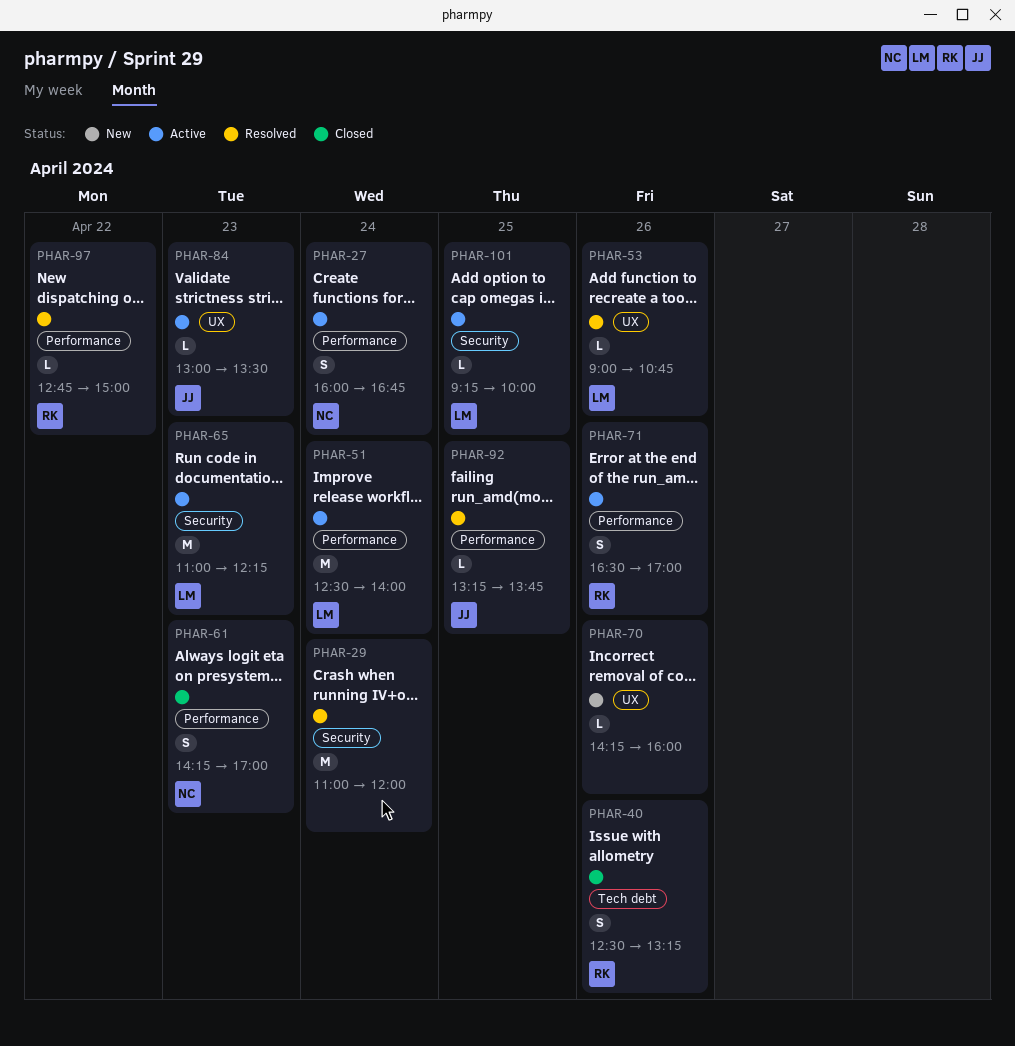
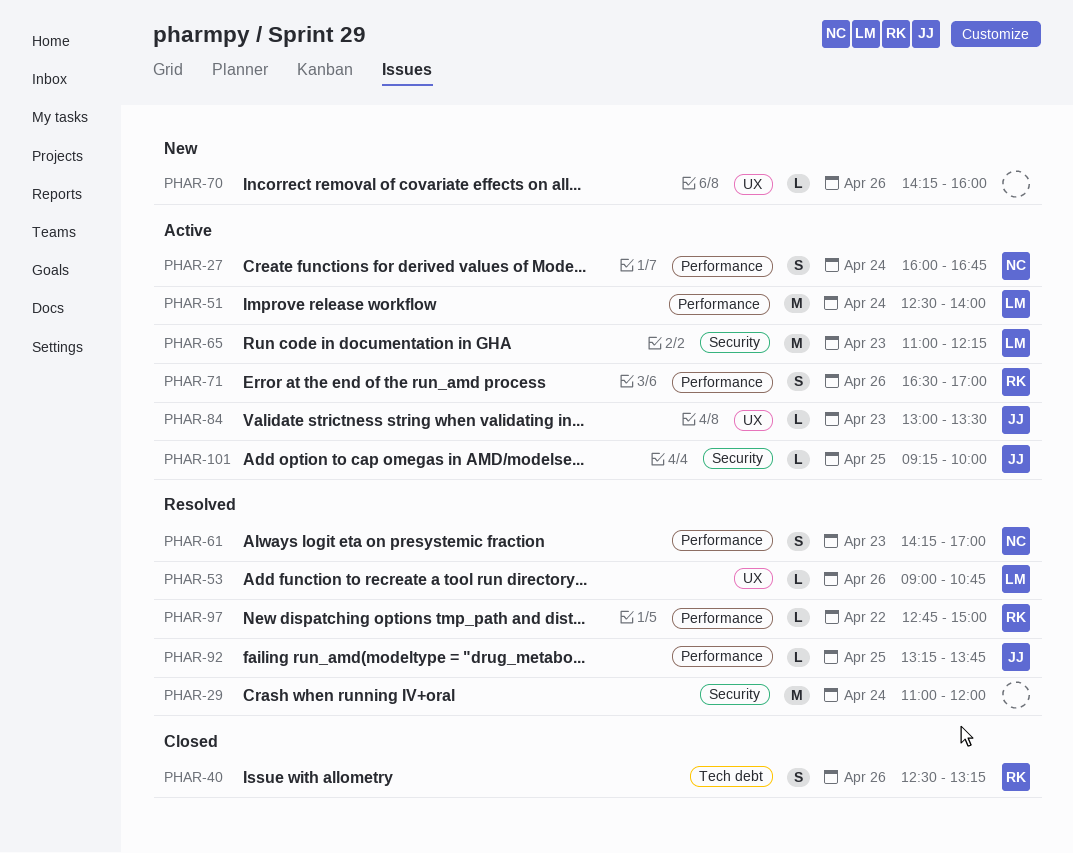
PHAR-61, status: Closed -> Resolved
PHAR-101, owner: LM -> JJ

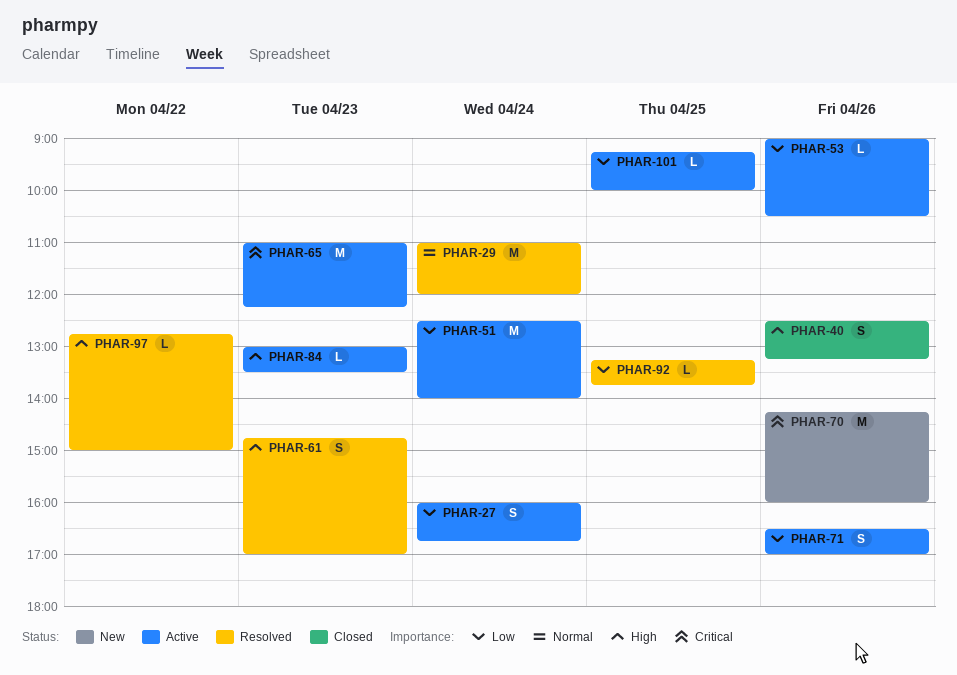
PHAR-53, status: Resolved -> Active
PHAR-53, ends: 10:45 -> 10:30
PHAR-61, begins: 14:15 -> 14:45
PHAR-70, estimate: L -> M

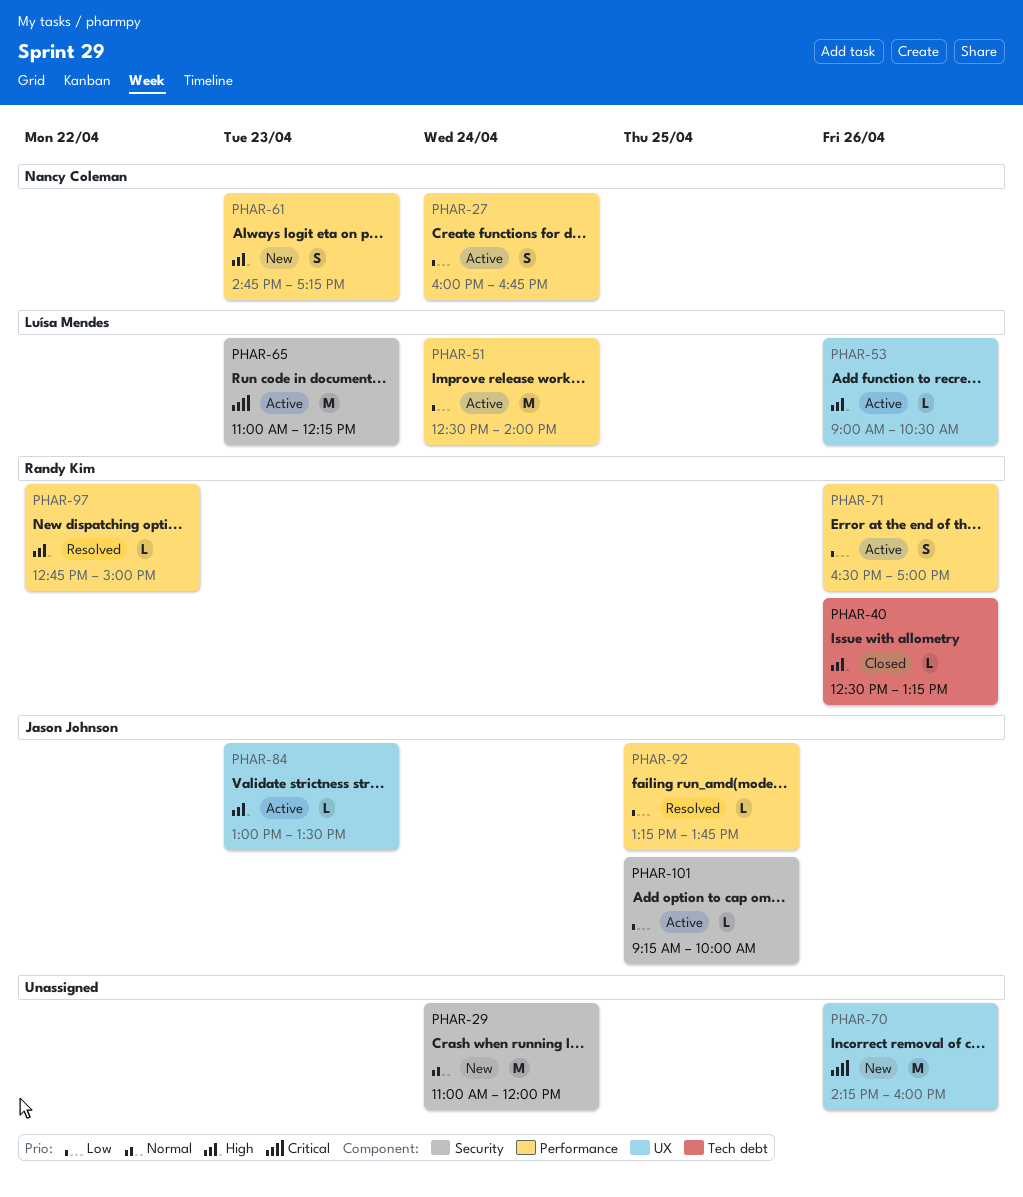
PHAR-29, status: Resolved -> New
PHAR-40, estimate: S -> L
PHAR-53, priority: Low -> High
PHAR-61, status: Resolved -> New
PHAR-61, ends: 17:00 -> 17:15

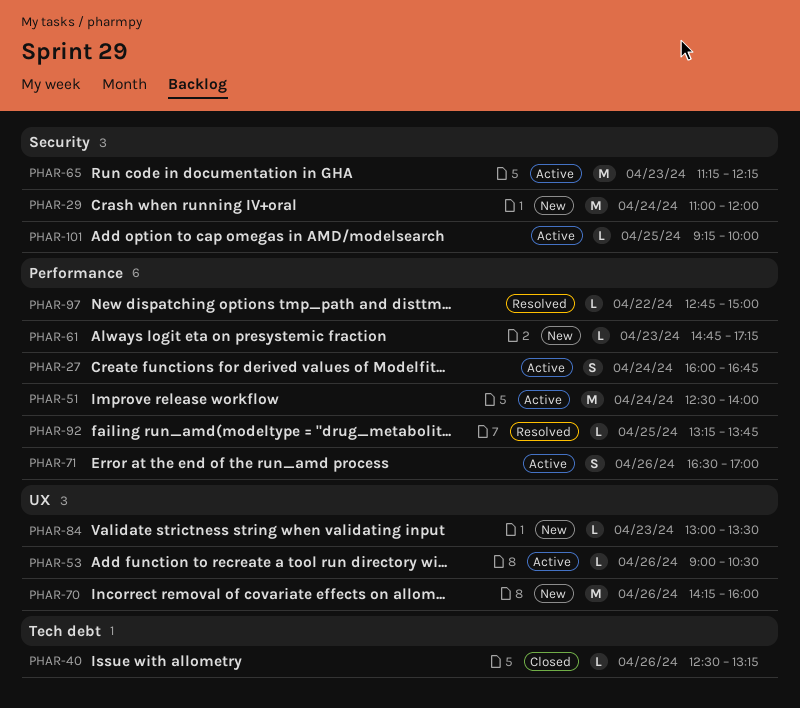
PHAR-61, estimate: S -> L
PHAR-65, begins: 11:00 -> 11:15
PHAR-84, status: Active -> New

